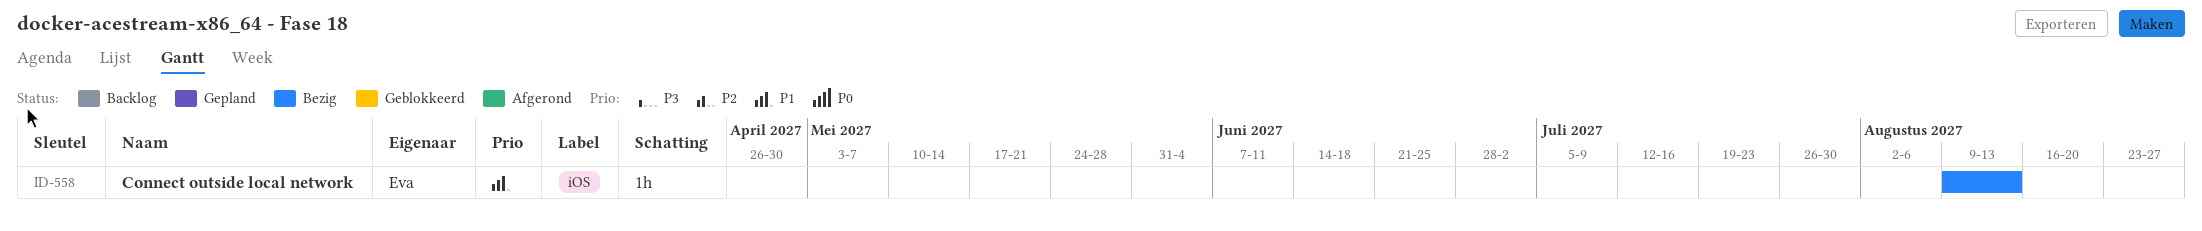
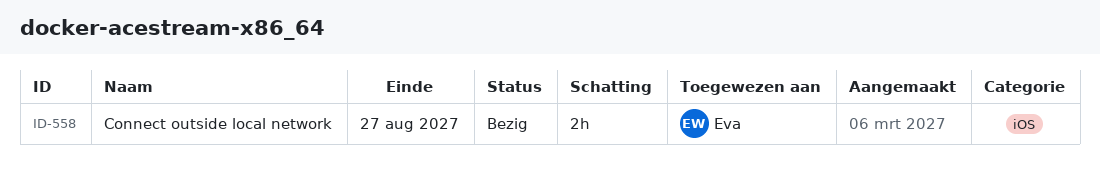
ID-558, estimate: 1h -> 2h
ID-558, due: Aug 13 -> Aug 27

